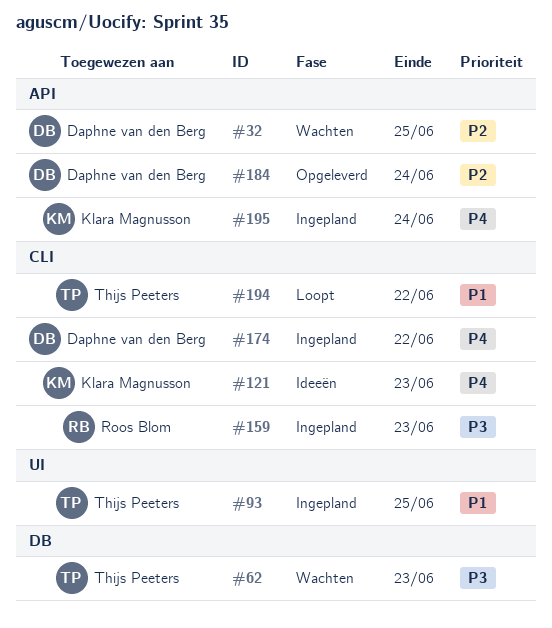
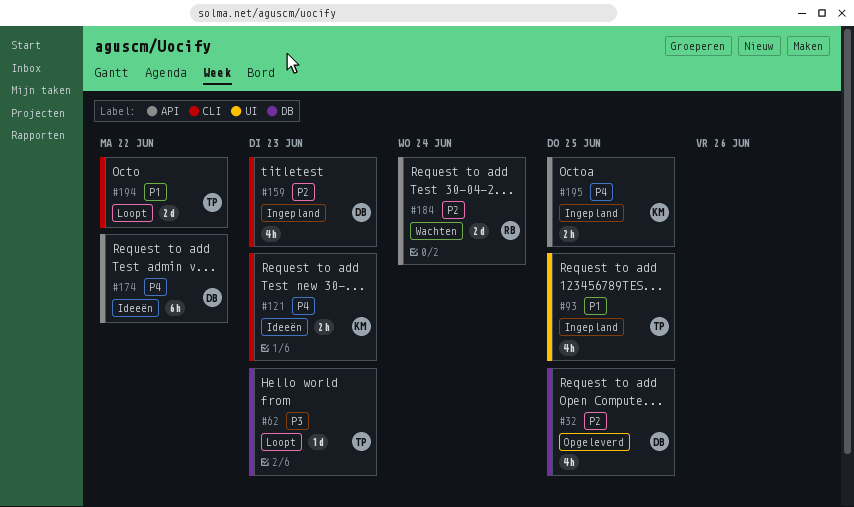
#32, status: Wachten -> Opgeleverd
#32, label: API -> DB
#62, status: Wachten -> Loopt
#159, owner: Roos Blom -> Daphne van den Berg
#159, priority: P3 -> P2
#174, status: Ingepland -> Ideeën
#174, label: CLI -> API
#184, status: Opgeleverd -> Wachten
#184, owner: Daphne van den Berg -> Roos Blom
#195, due: Jun 24 -> Jun 25

